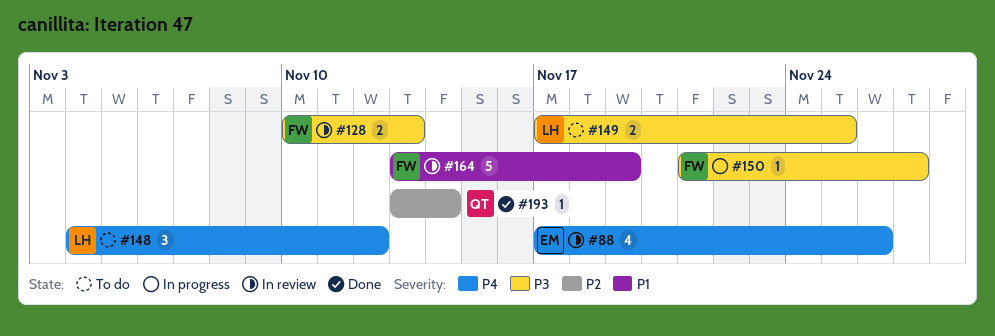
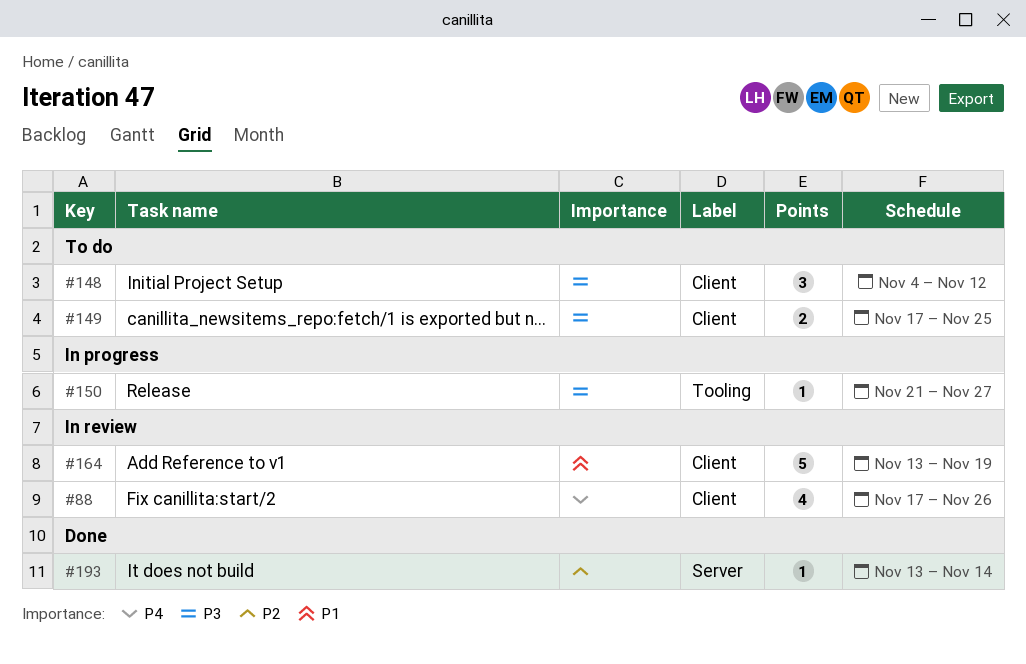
#128: present -> none
#148, priority: P4 -> P3

